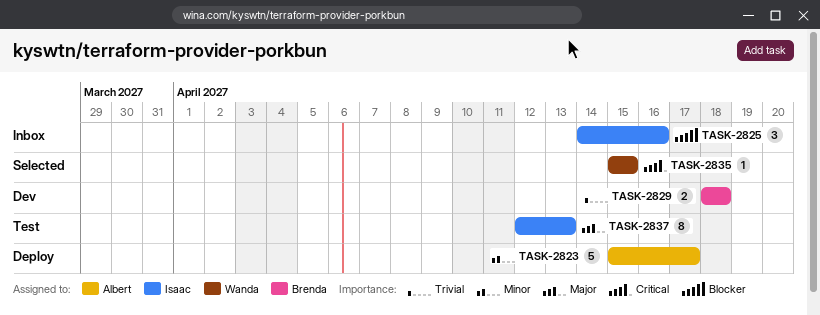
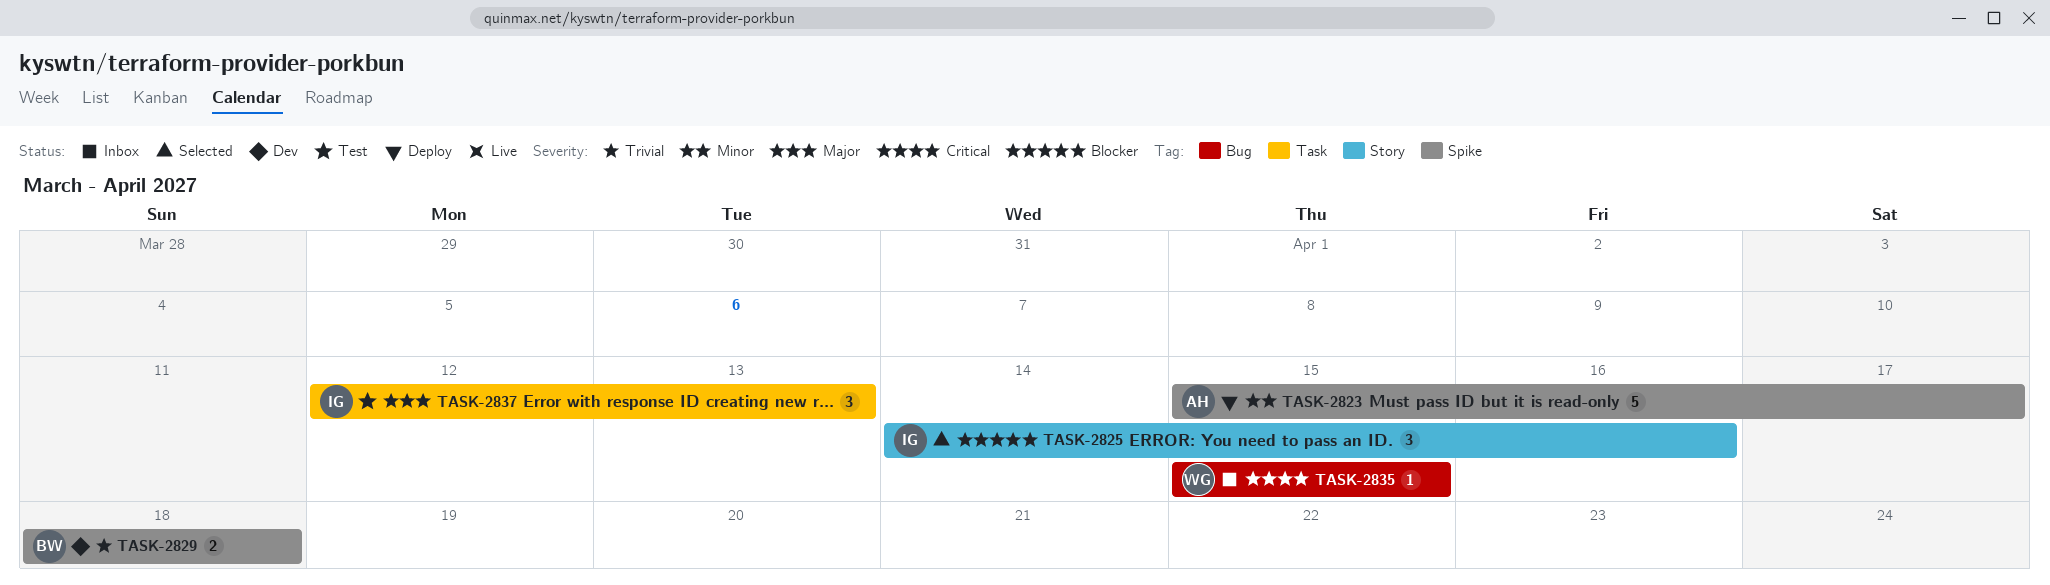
TASK-2825, status: Inbox -> Selected
TASK-2835, status: Selected -> Inbox
TASK-2837, estimate: 8 -> 3

